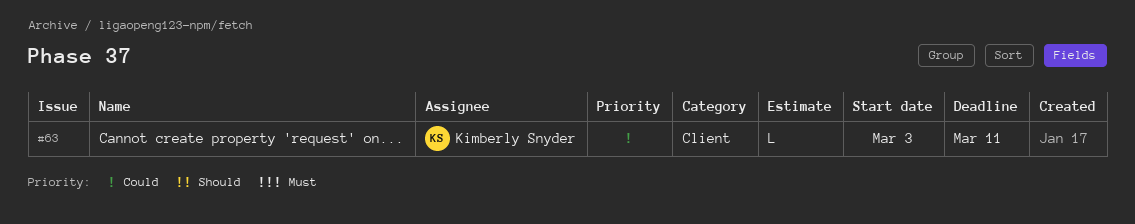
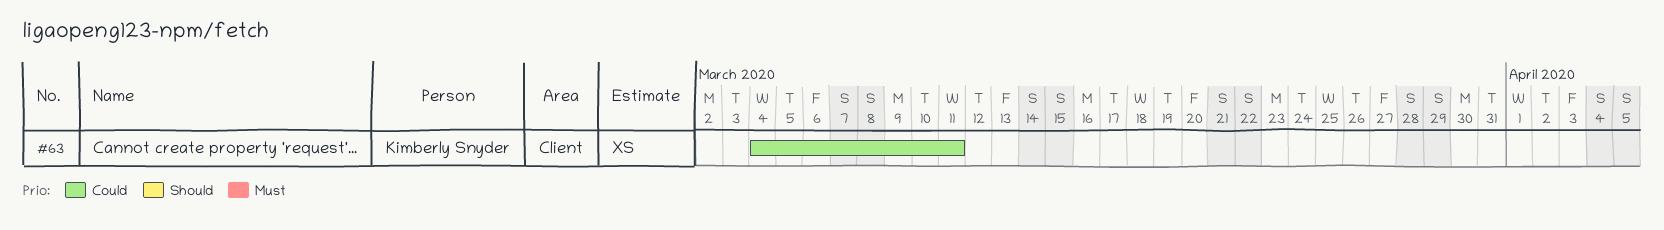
#63, estimate: L -> XS
#63, start: Mar 3 -> Mar 4

